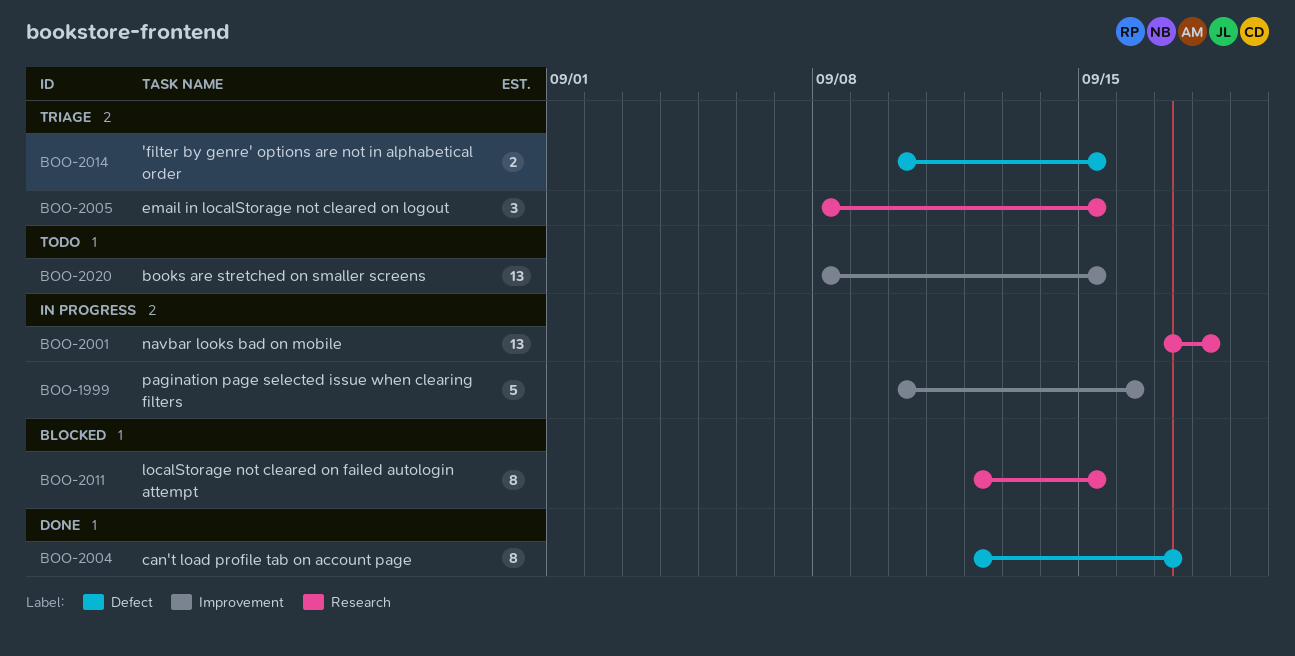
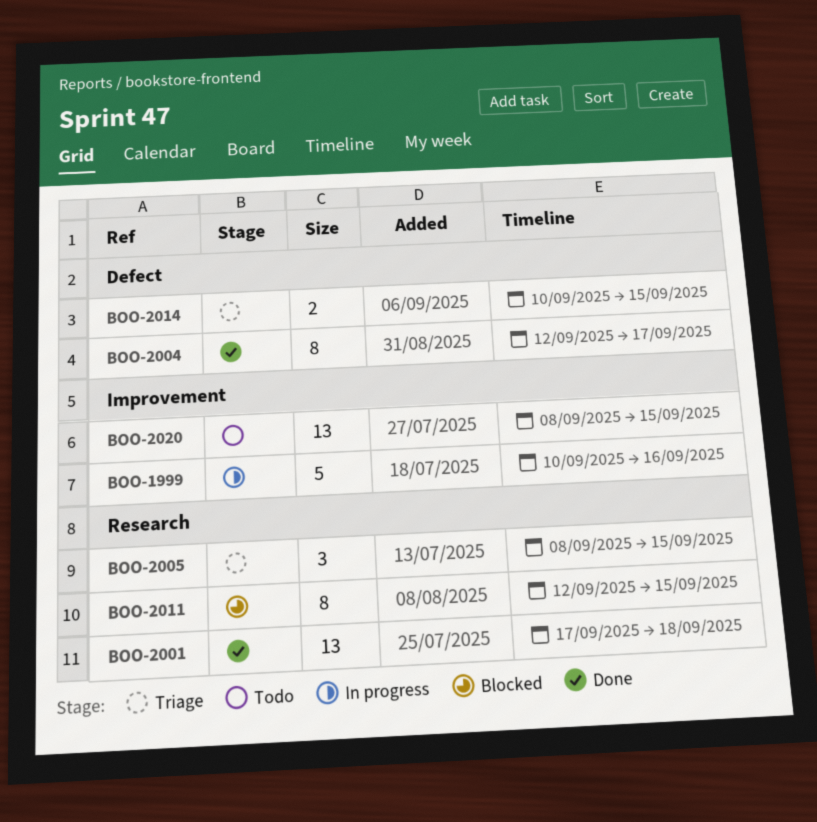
BOO-2001, status: In progress -> Done

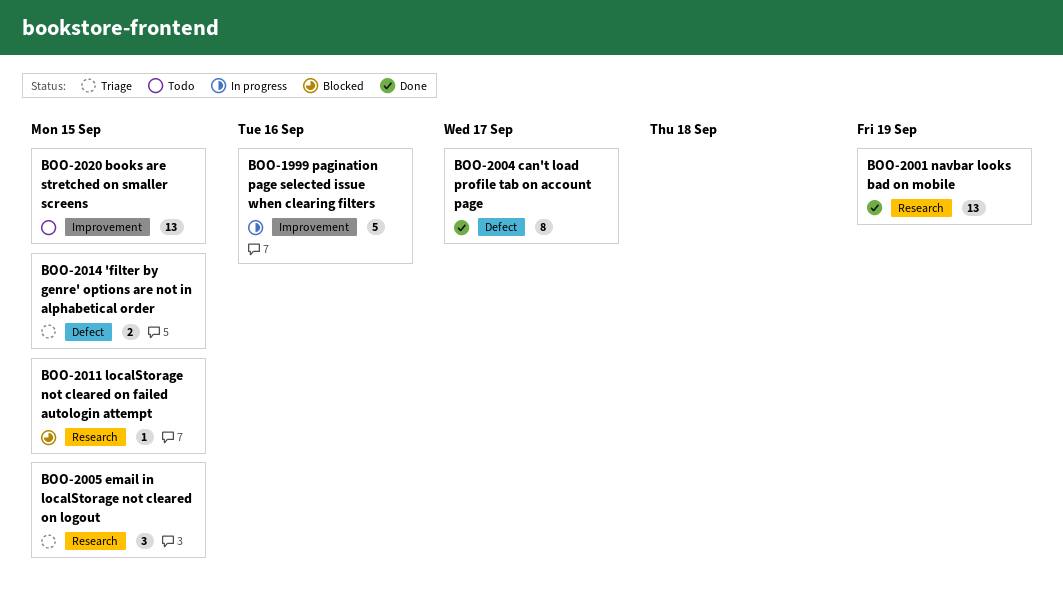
BOO-2001, due: Sep 18 -> Sep 19
BOO-2011, estimate: 8 -> 1

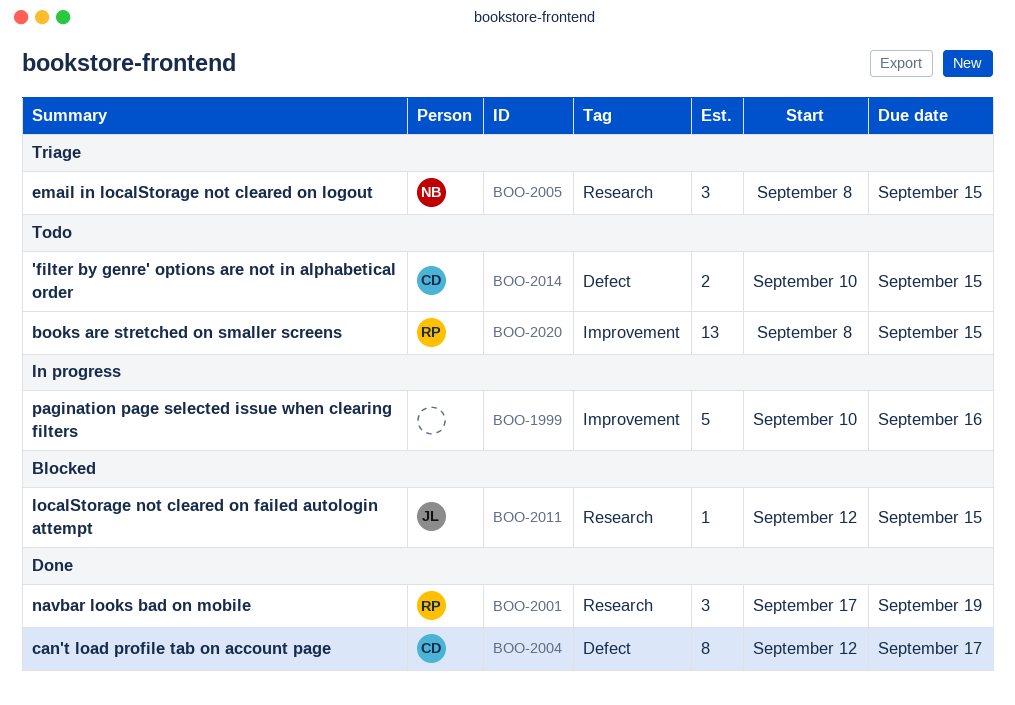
BOO-2001, estimate: 13 -> 3
BOO-2014, status: Triage -> Todo

